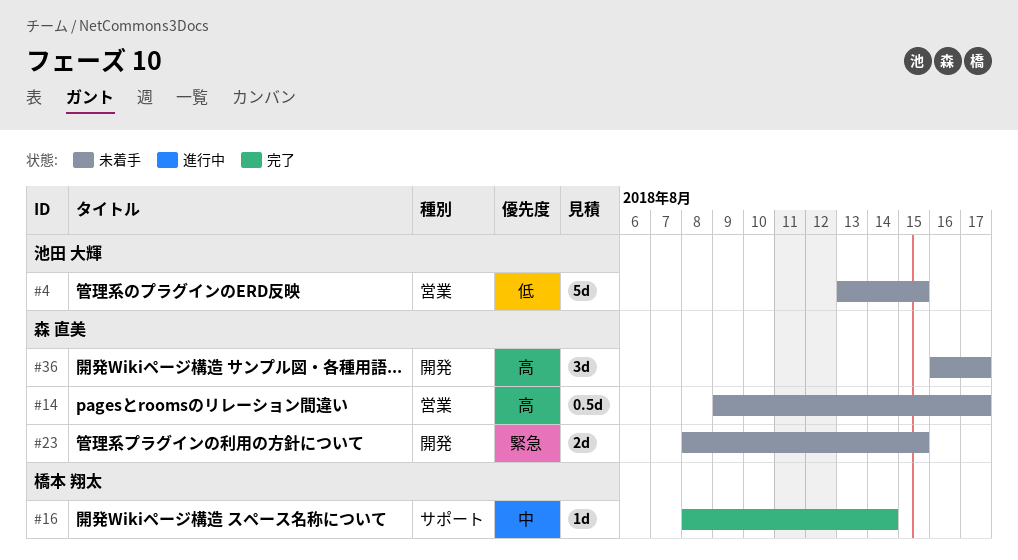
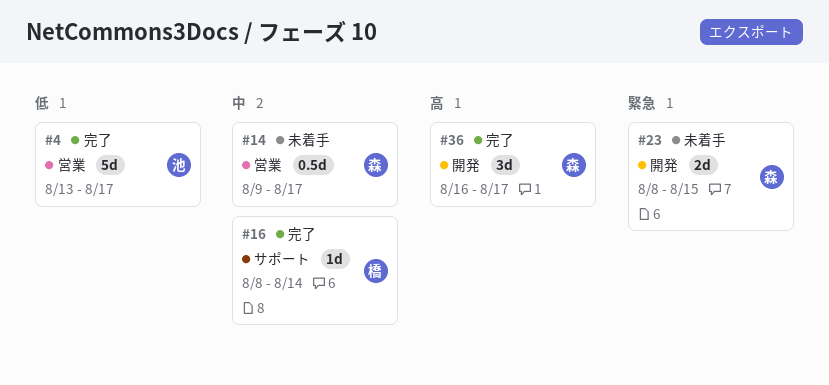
#4, status: 未着手 -> 完了
#4, due: Aug 15 -> Aug 17
#14, priority: 高 -> 中
#36, status: 未着手 -> 完了

